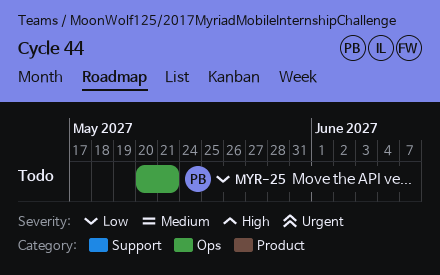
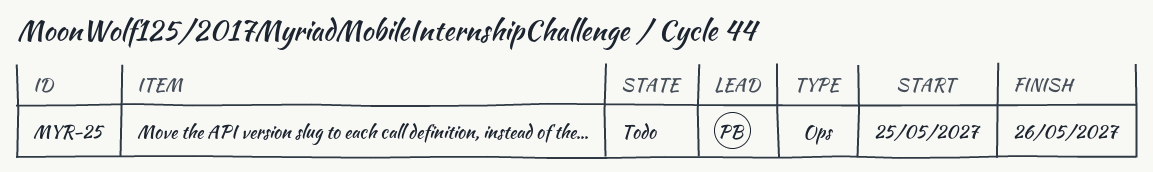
MYR-25, start: May 20 -> May 25
MYR-25, due: May 21 -> May 26

